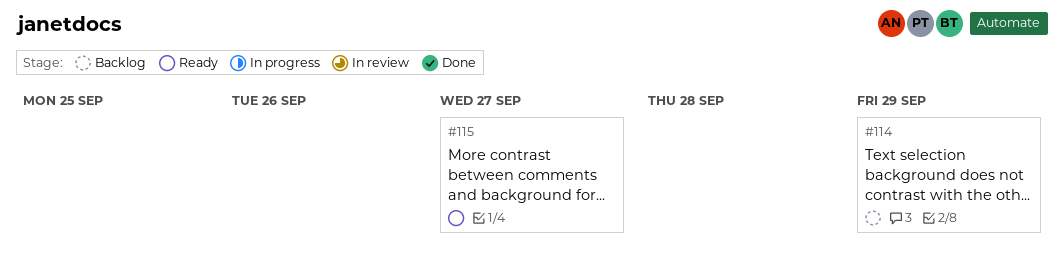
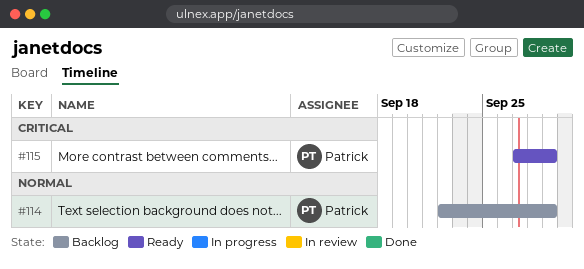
#115, due: Sep 27 -> Sep 29

